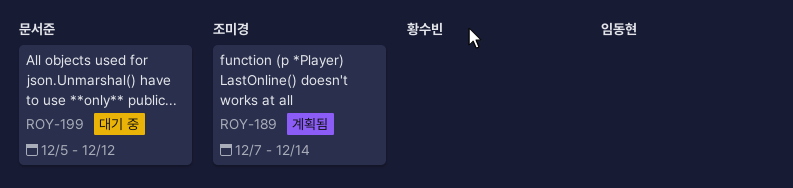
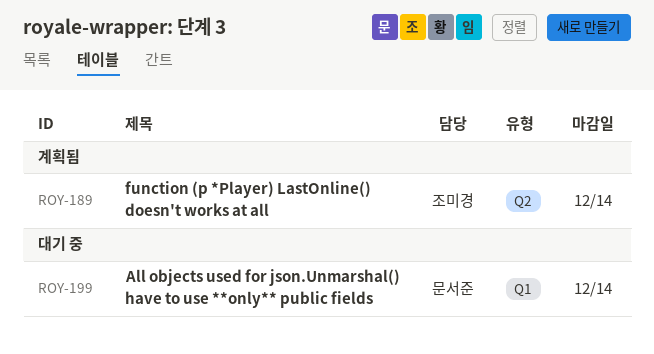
ROY-199, due: Dec 12 -> Dec 14

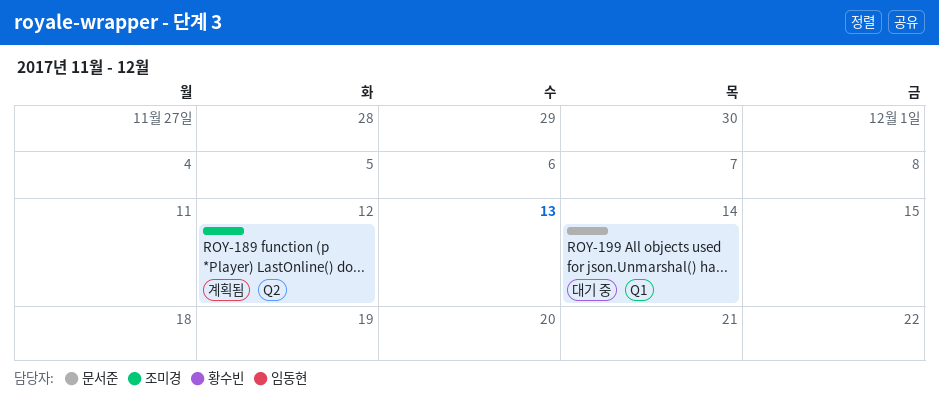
ROY-189, due: Dec 14 -> Dec 12

